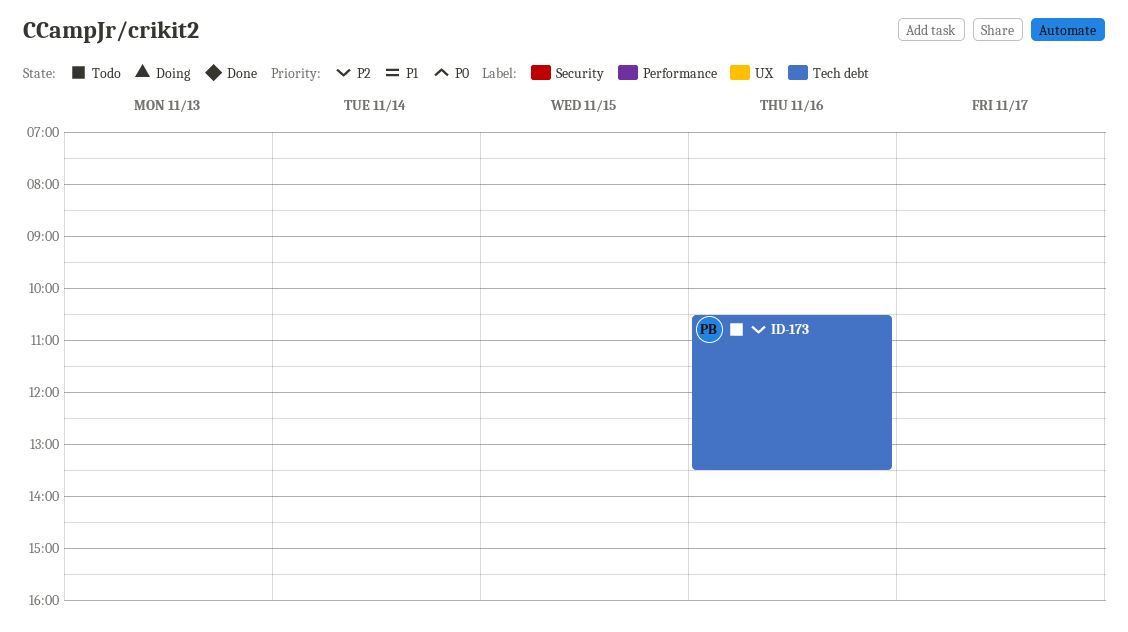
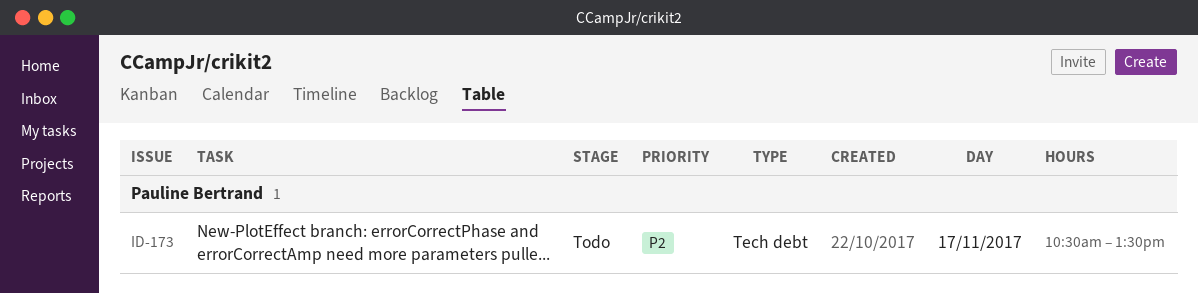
ID-173, day: Nov 16 -> Nov 17

